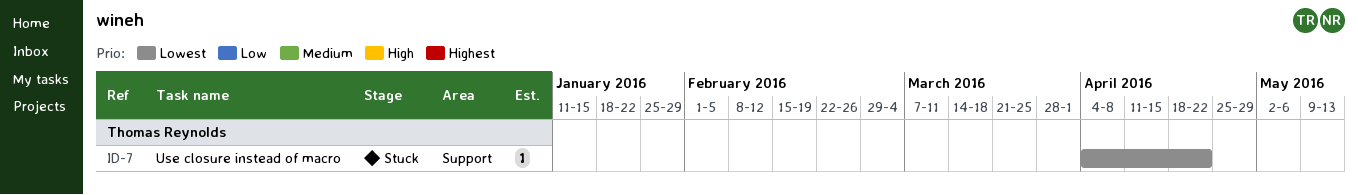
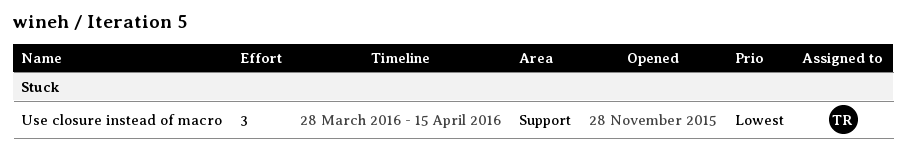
Use closure instead of macro, estimate: 1 -> 3
Use closure instead of macro, start: Apr 4 -> Mar 28
Use closure instead of macro, due: Apr 22 -> Apr 15

